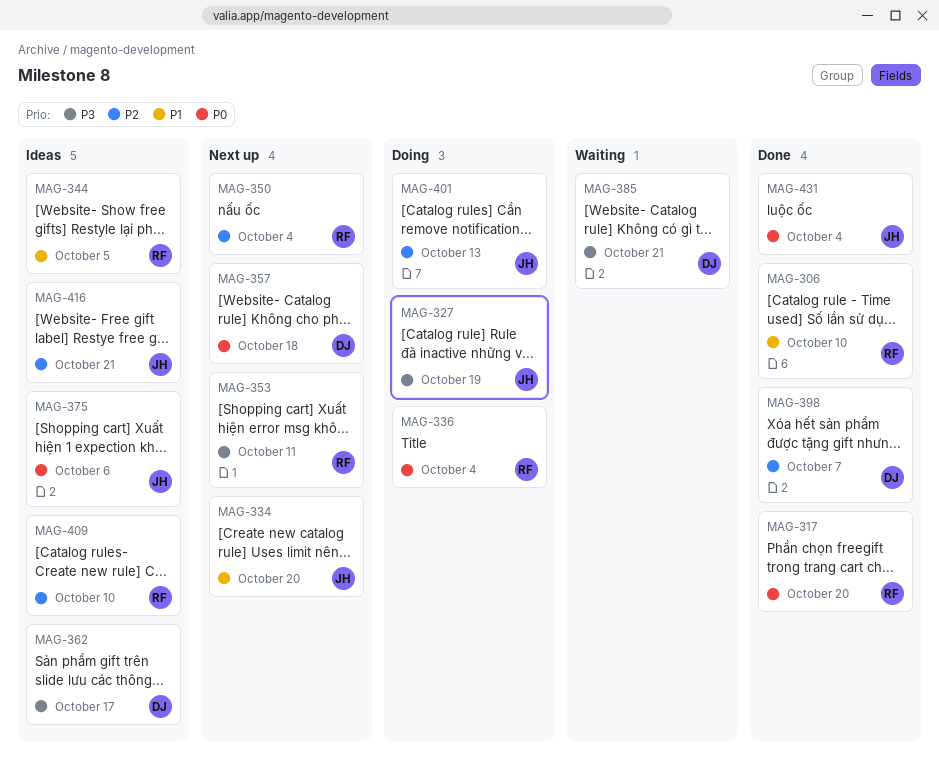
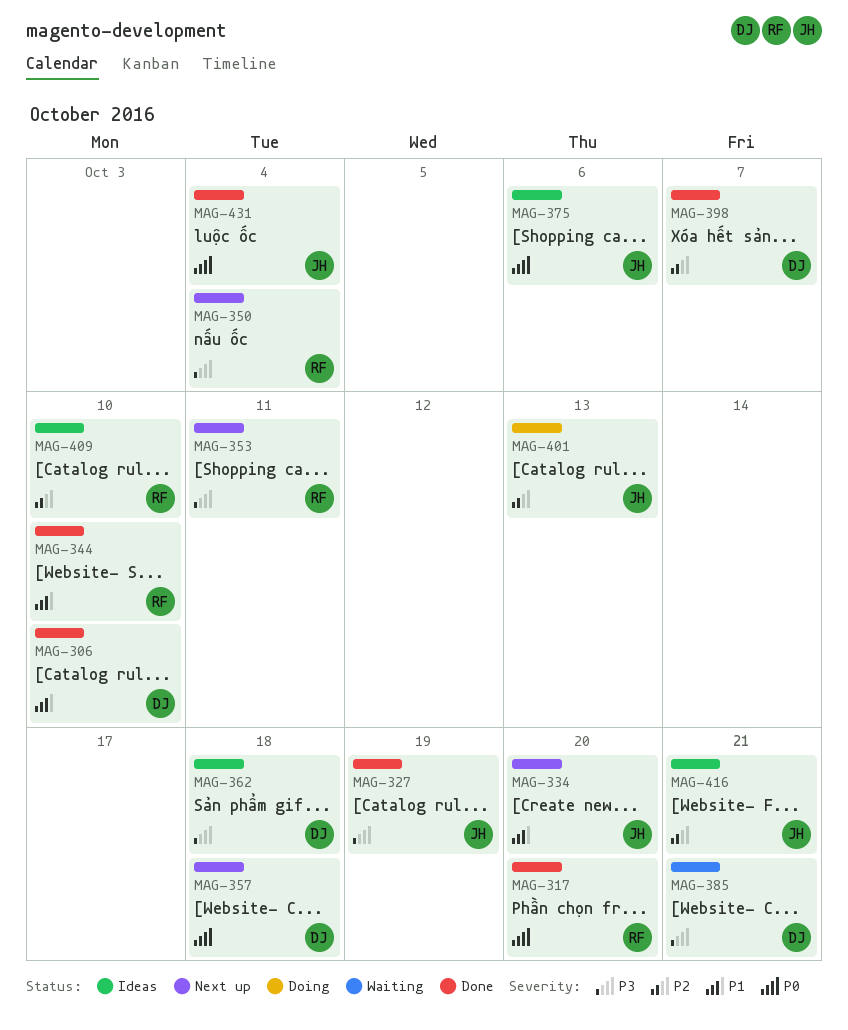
MAG-306, owner: RF -> DJ
MAG-327, status: Doing -> Done
MAG-336: present -> none
MAG-344, status: Ideas -> Done
MAG-344, due: Oct 5 -> Oct 10
MAG-350, priority: P2 -> P3
MAG-362, due: Oct 17 -> Oct 18

